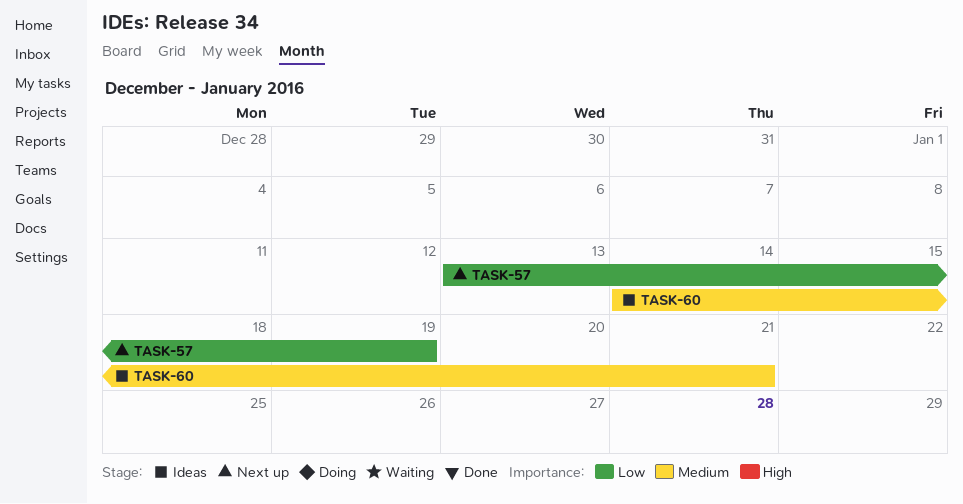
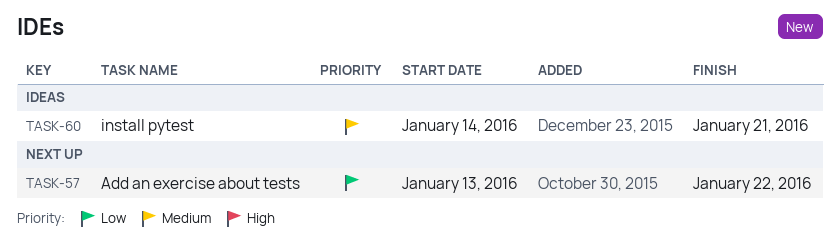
TASK-57, due: Jan 19 -> Jan 22

